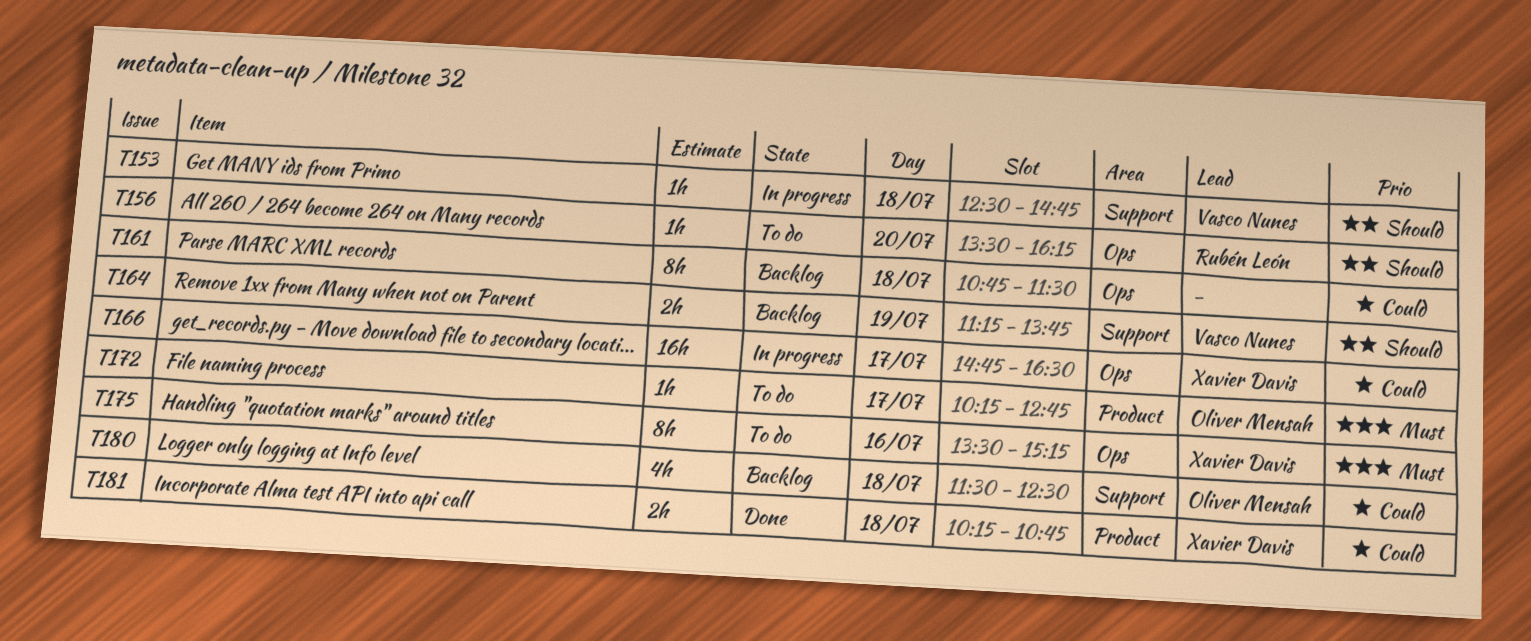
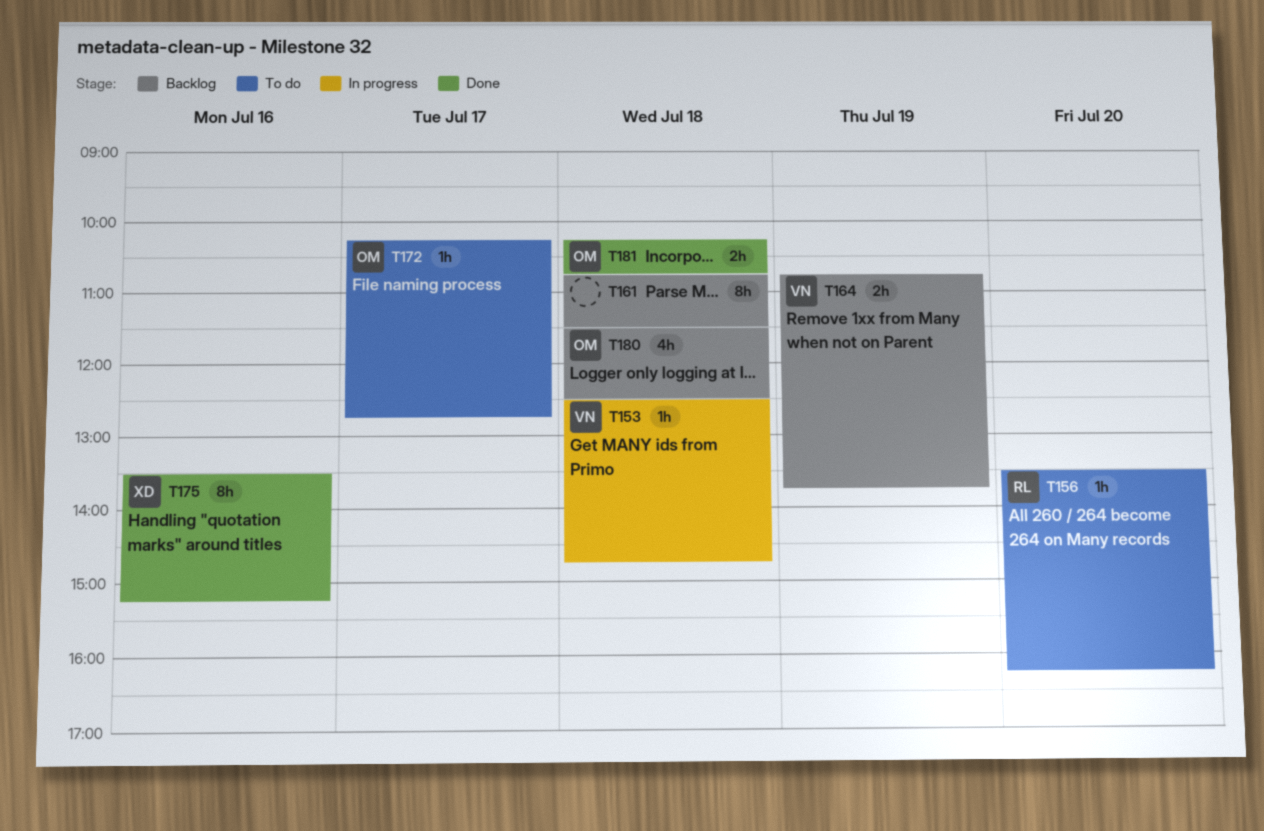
T164, begins: 11:15 -> 10:45
T166: present -> none
T175, status: To do -> Done
T181, owner: Xavier Davis -> Oliver Mensah

